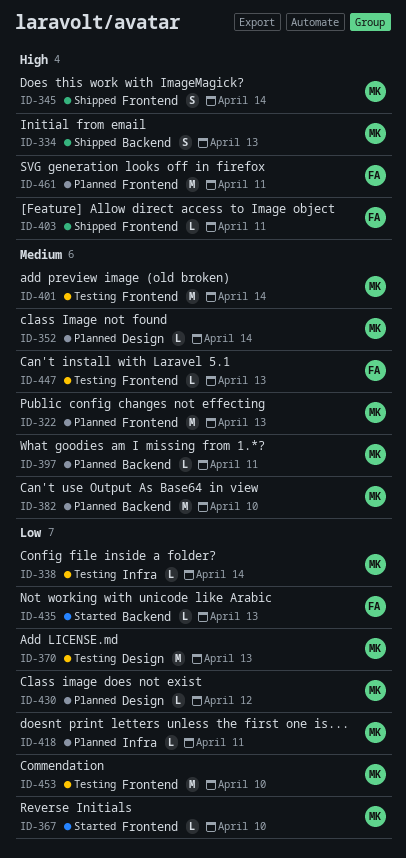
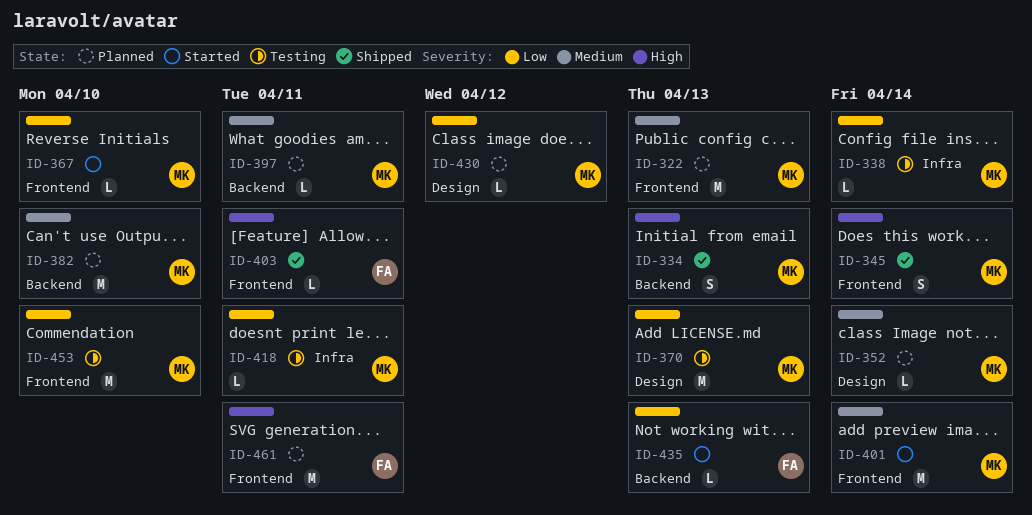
ID-401, status: Testing -> Started
ID-418, status: Planned -> Testing
ID-447: present -> none

